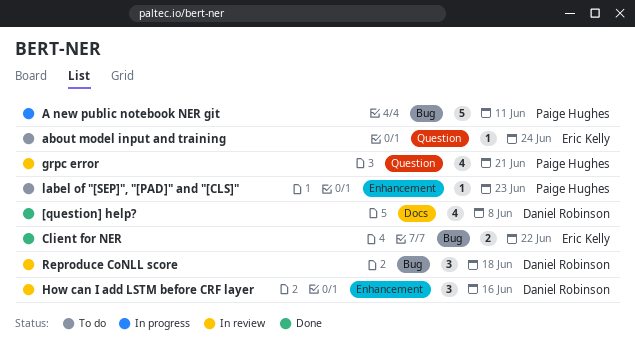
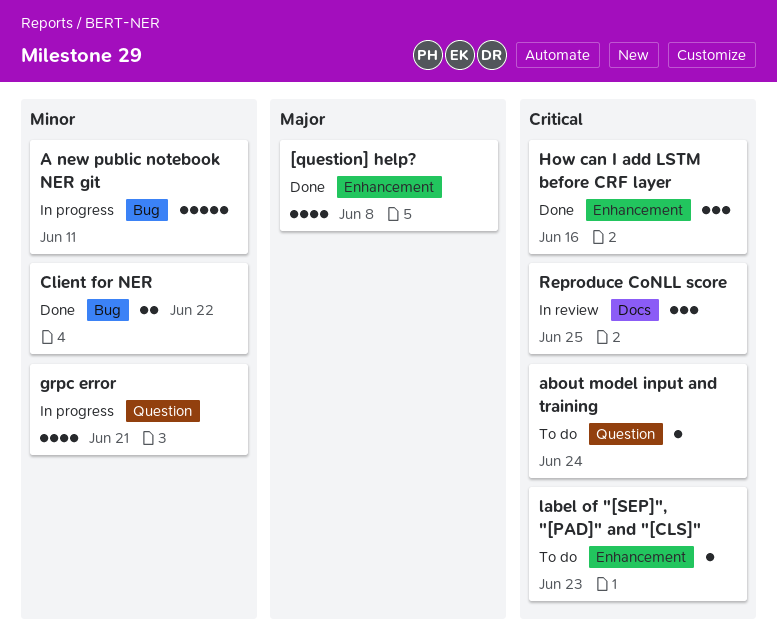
[question] help?, label: Docs -> Enhancement
grpc error, status: In review -> In progress
How can I add LSTM before CRF layer, status: In review -> Done
Reproduce CoNLL score, label: Bug -> Docs
Reproduce CoNLL score, due: Jun 18 -> Jun 25

